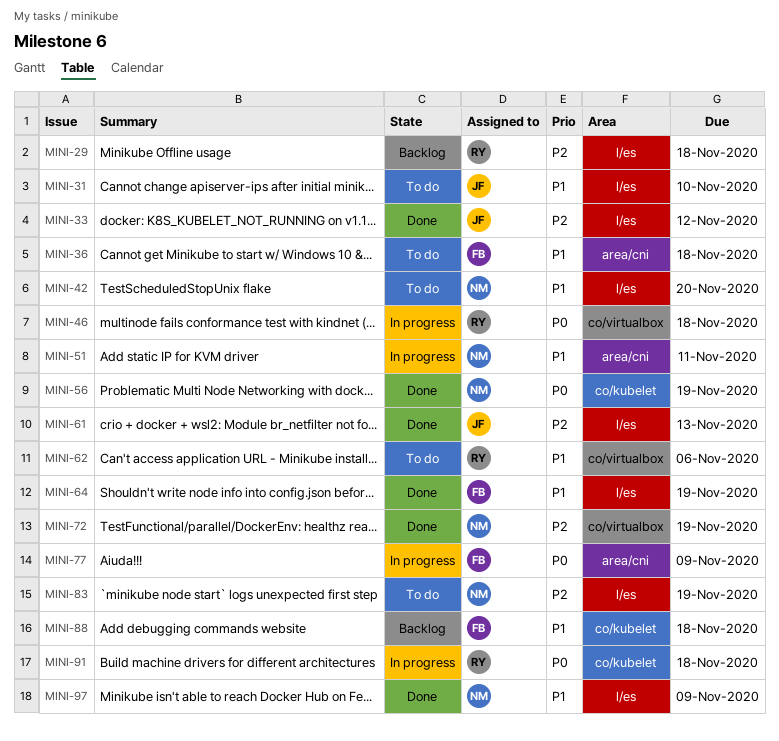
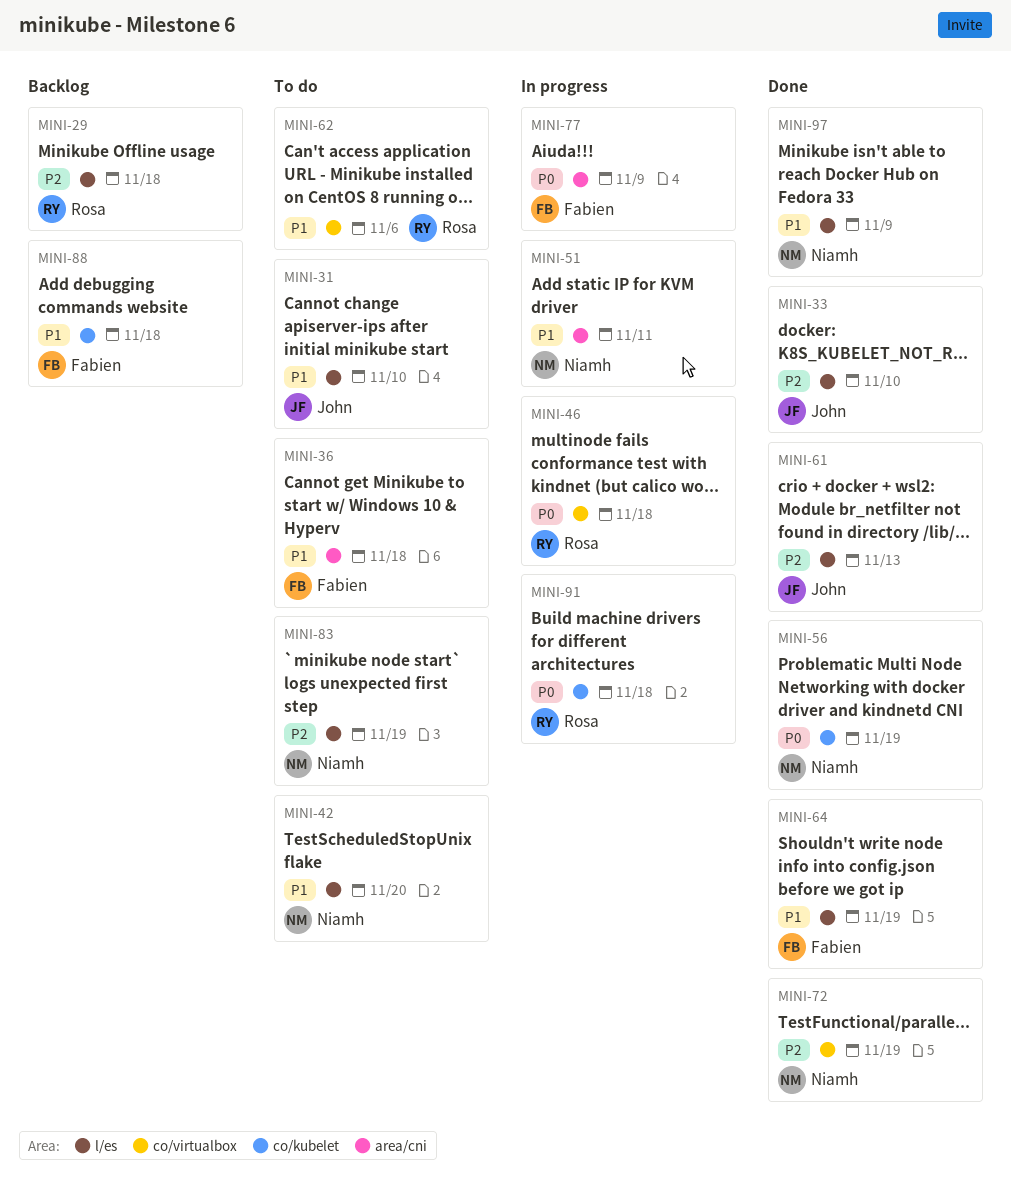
MINI-33, due: Nov 12 -> Nov 10

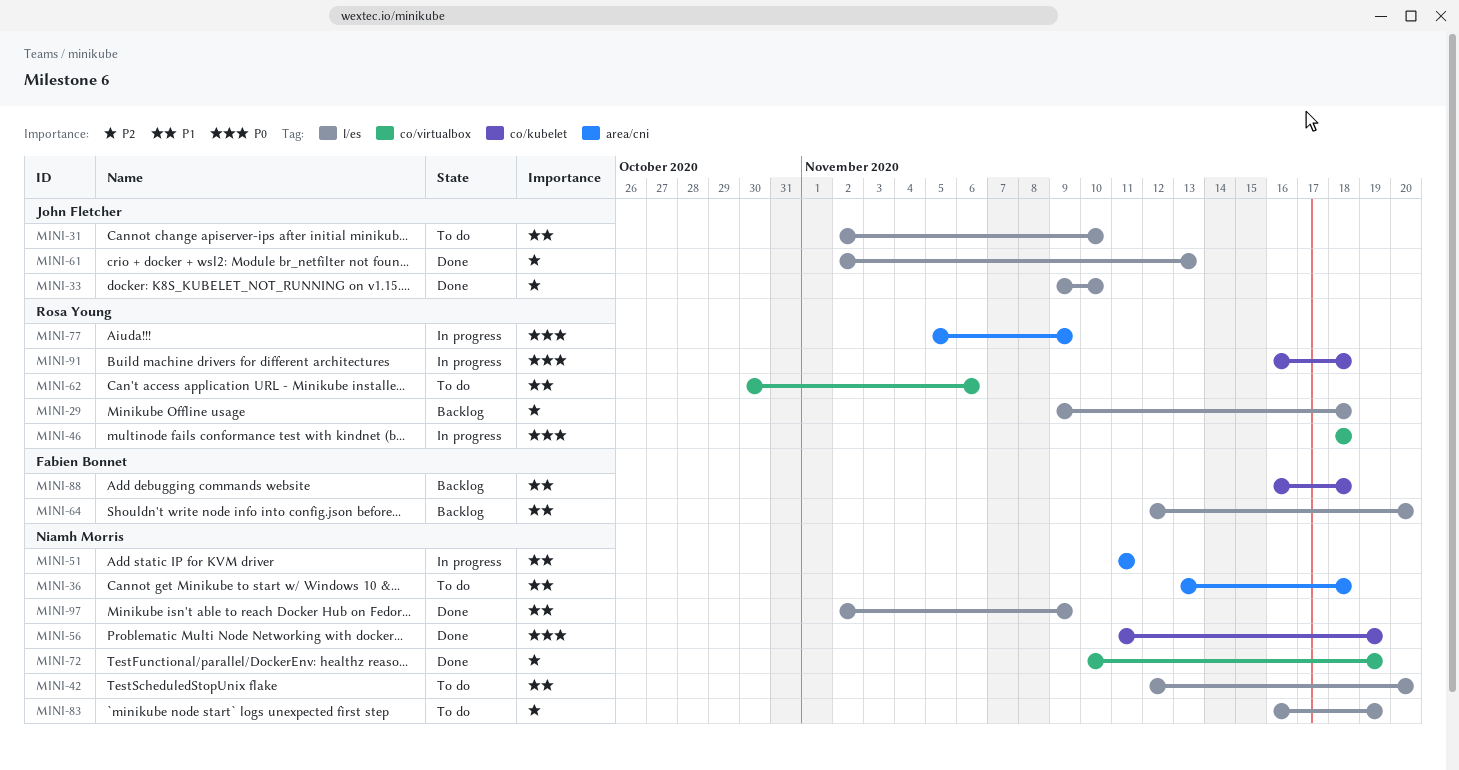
MINI-36, owner: Fabien Bonnet -> Niamh Morris
MINI-64, status: Done -> Backlog
MINI-64, due: Nov 19 -> Nov 20
MINI-77, owner: Fabien Bonnet -> Rosa Young

